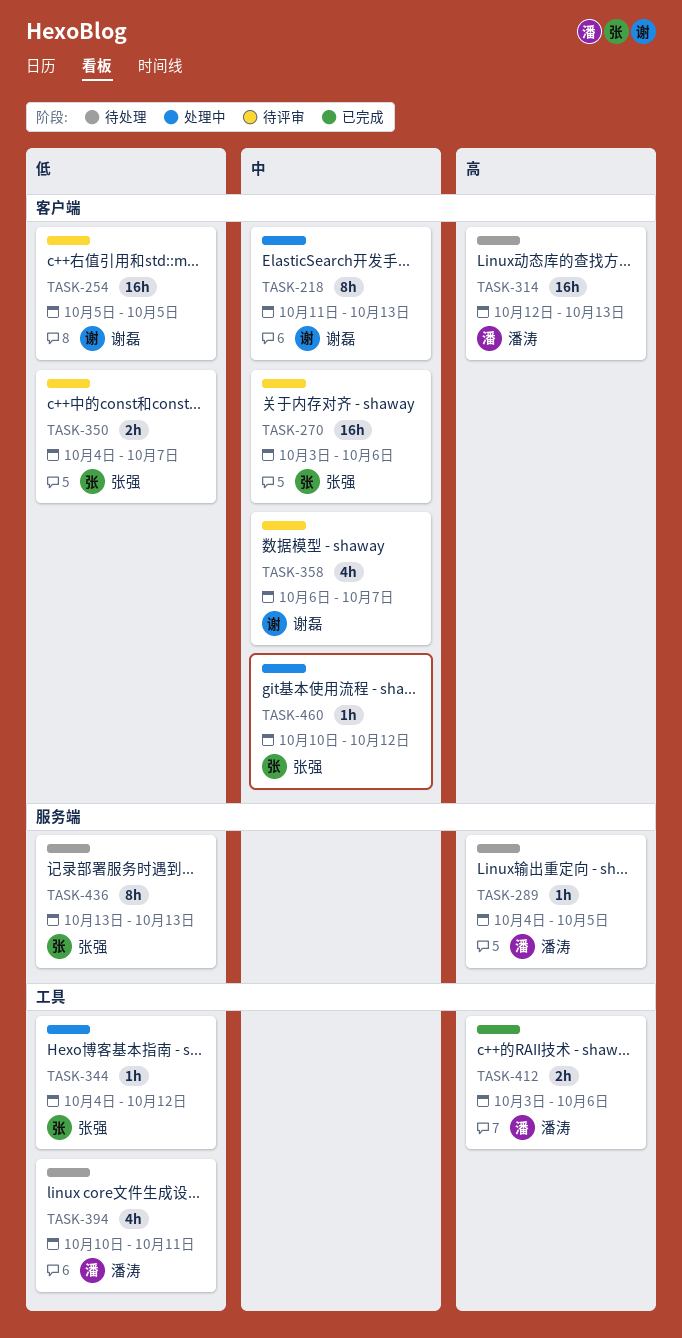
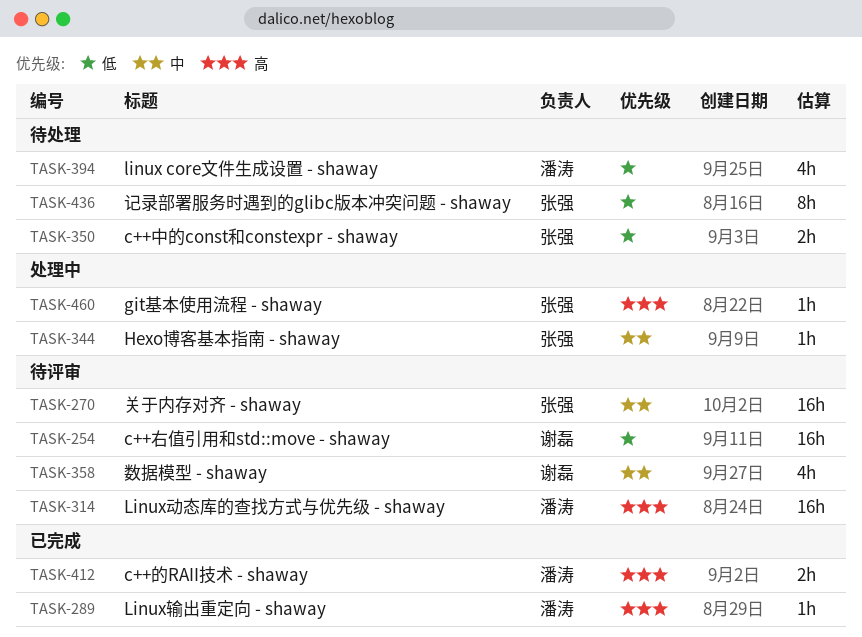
TASK-218: present -> none
TASK-289, status: 待处理 -> 已完成
TASK-314, status: 待处理 -> 待评审
TASK-344, priority: 低 -> 中
TASK-350, status: 待评审 -> 待处理
TASK-460, priority: 中 -> 高

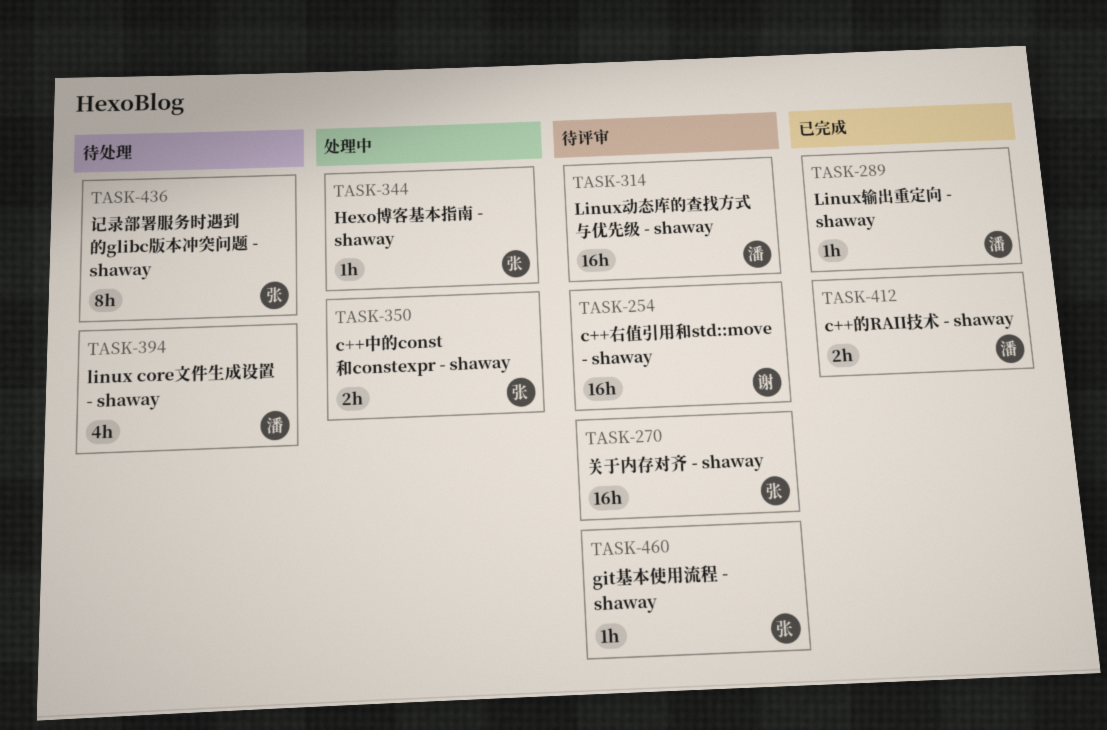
TASK-350, status: 待处理 -> 处理中
TASK-358: present -> none
TASK-460, status: 处理中 -> 待评审

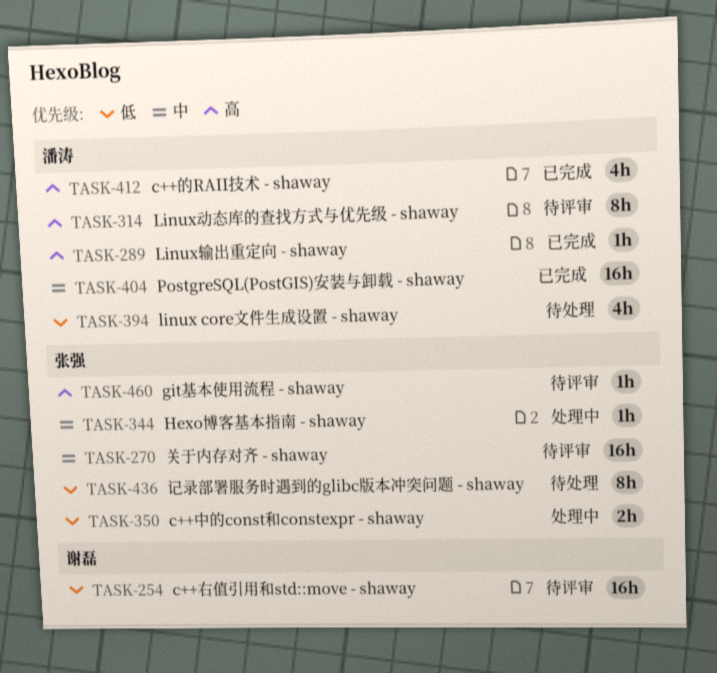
TASK-314, estimate: 16h -> 8h
TASK-404: none -> present
TASK-412, estimate: 2h -> 4h

